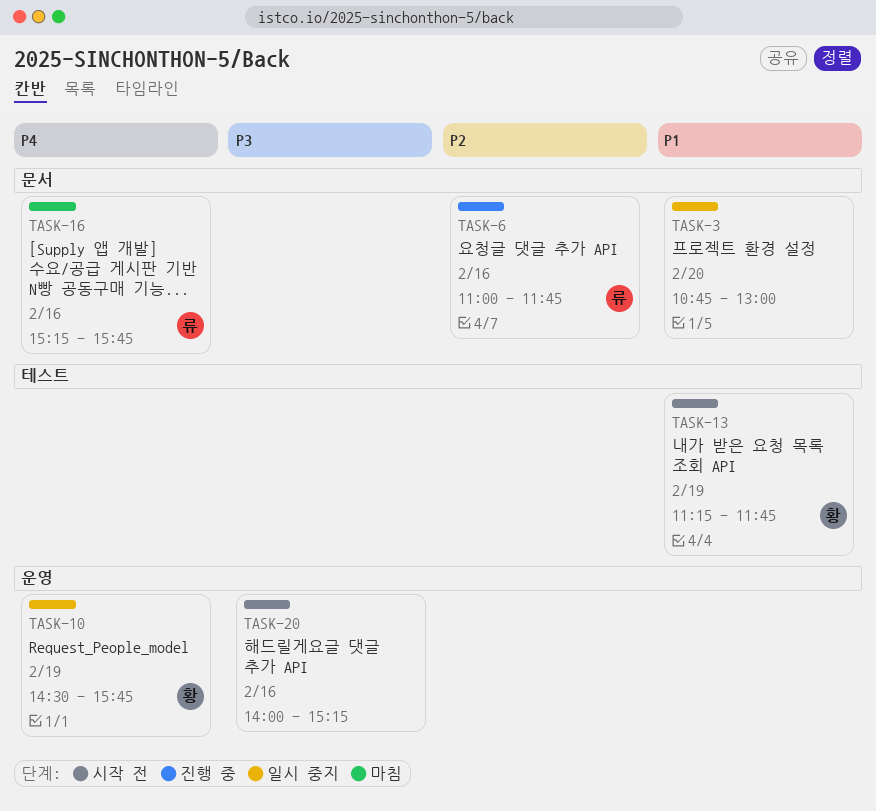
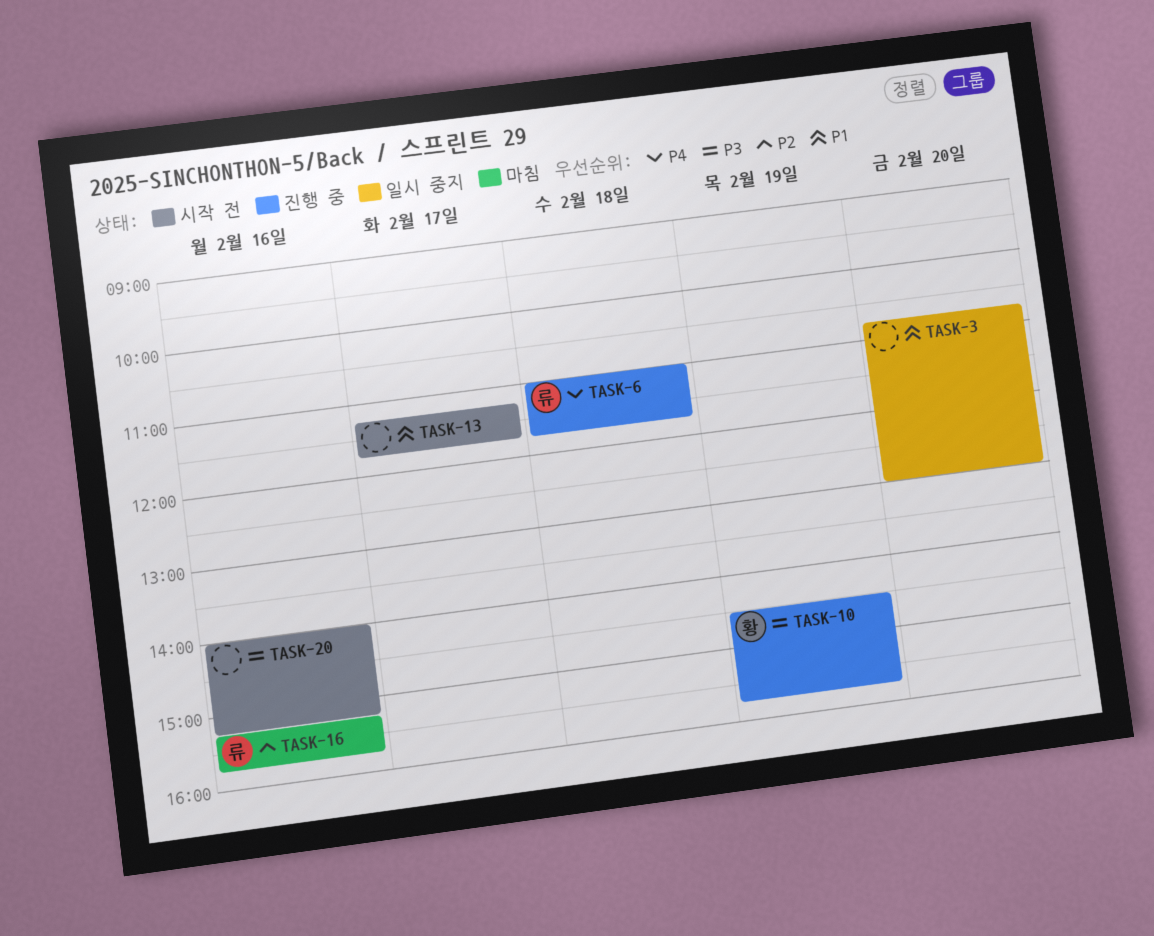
TASK-6, priority: P2 -> P4
TASK-6, day: Feb 16 -> Feb 18
TASK-10, status: 일시 중지 -> 진행 중
TASK-10, priority: P4 -> P3
TASK-13, owner: 황 -> none
TASK-13, day: Feb 19 -> Feb 17
TASK-16, priority: P4 -> P2

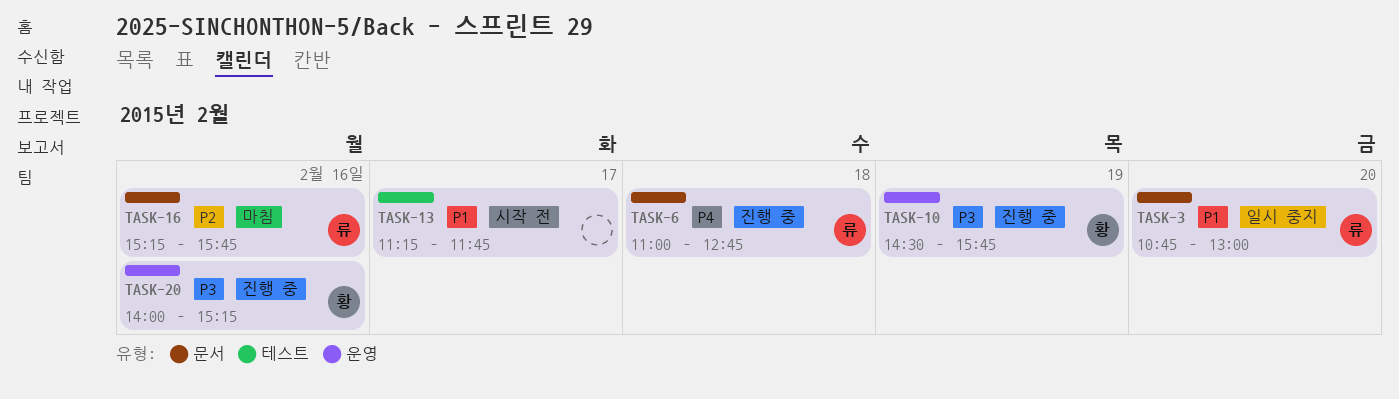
TASK-3, owner: none -> 류
TASK-6, ends: 11:45 -> 12:45
TASK-20, status: 시작 전 -> 진행 중
TASK-20, owner: none -> 황

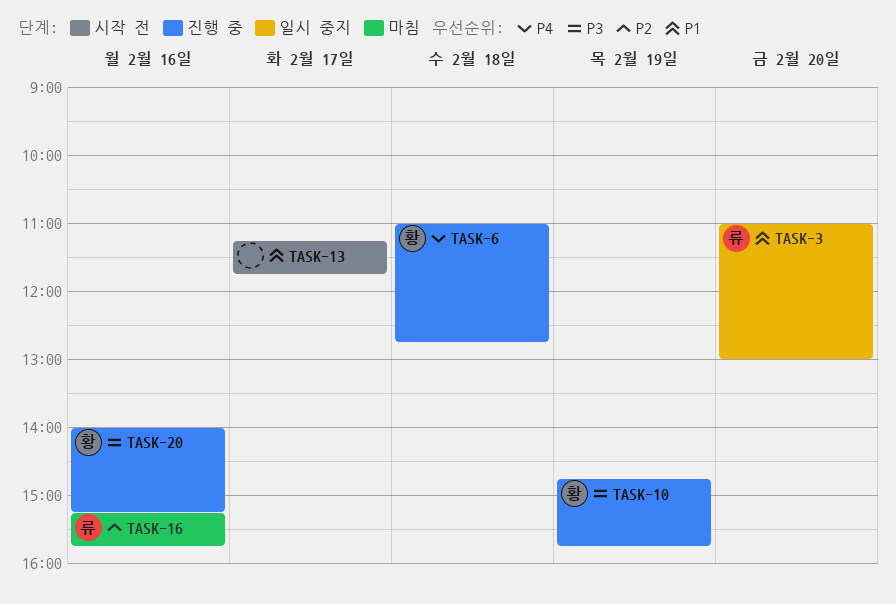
TASK-3, begins: 10:45 -> 11:00
TASK-6, owner: 류 -> 황
TASK-10, begins: 14:30 -> 14:45

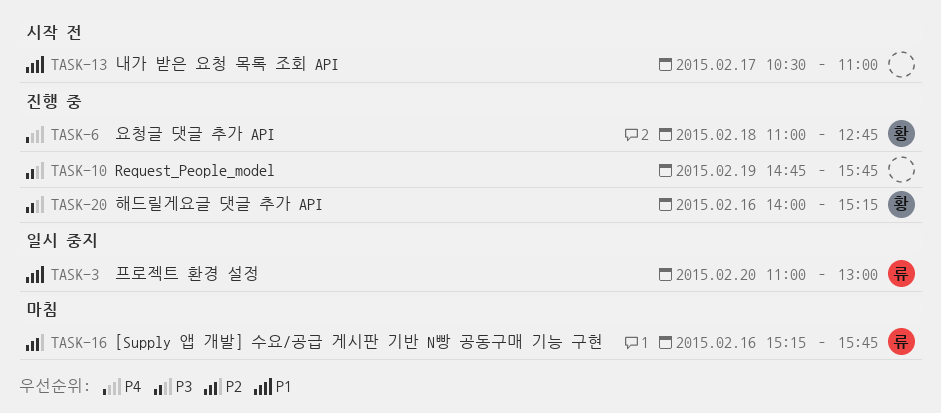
TASK-10, owner: 황 -> none
TASK-13, begins: 11:15 -> 10:30
TASK-13, ends: 11:45 -> 11:00

